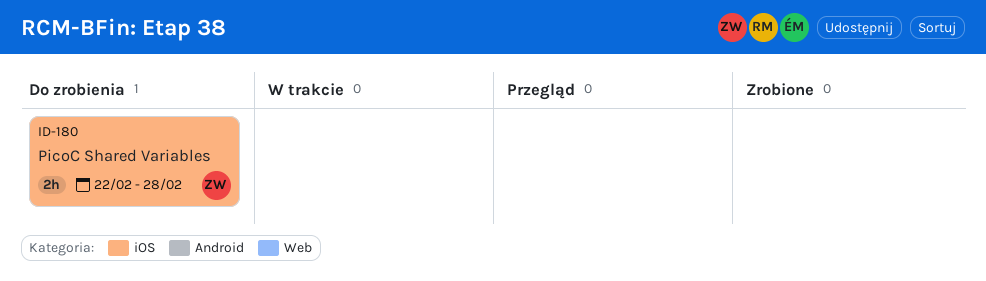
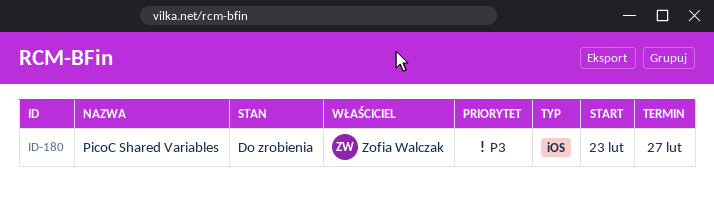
ID-180, start: Feb 22 -> Feb 23
ID-180, due: Feb 28 -> Feb 27

